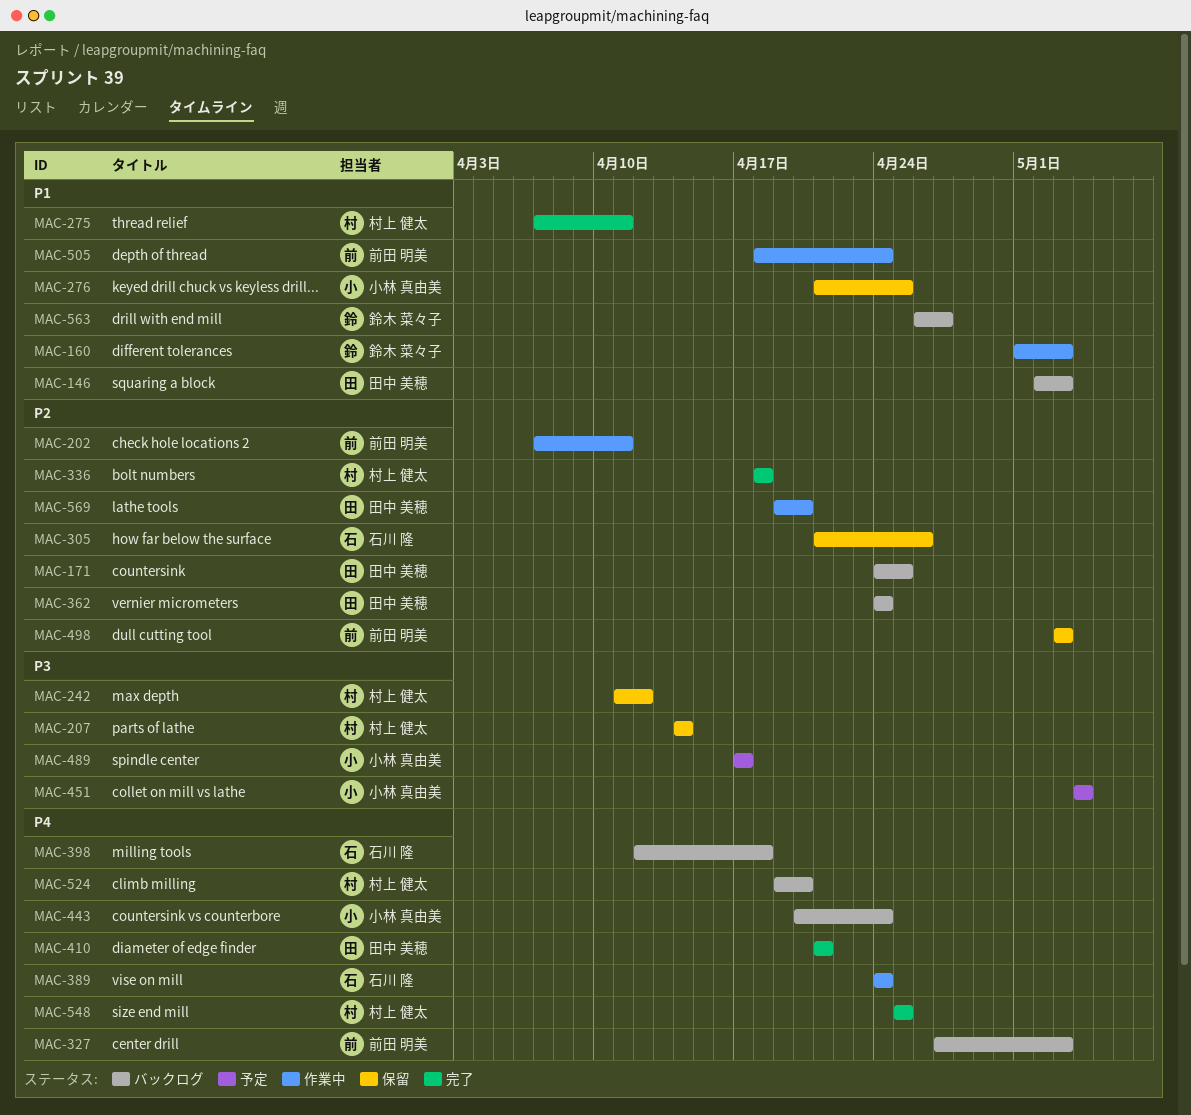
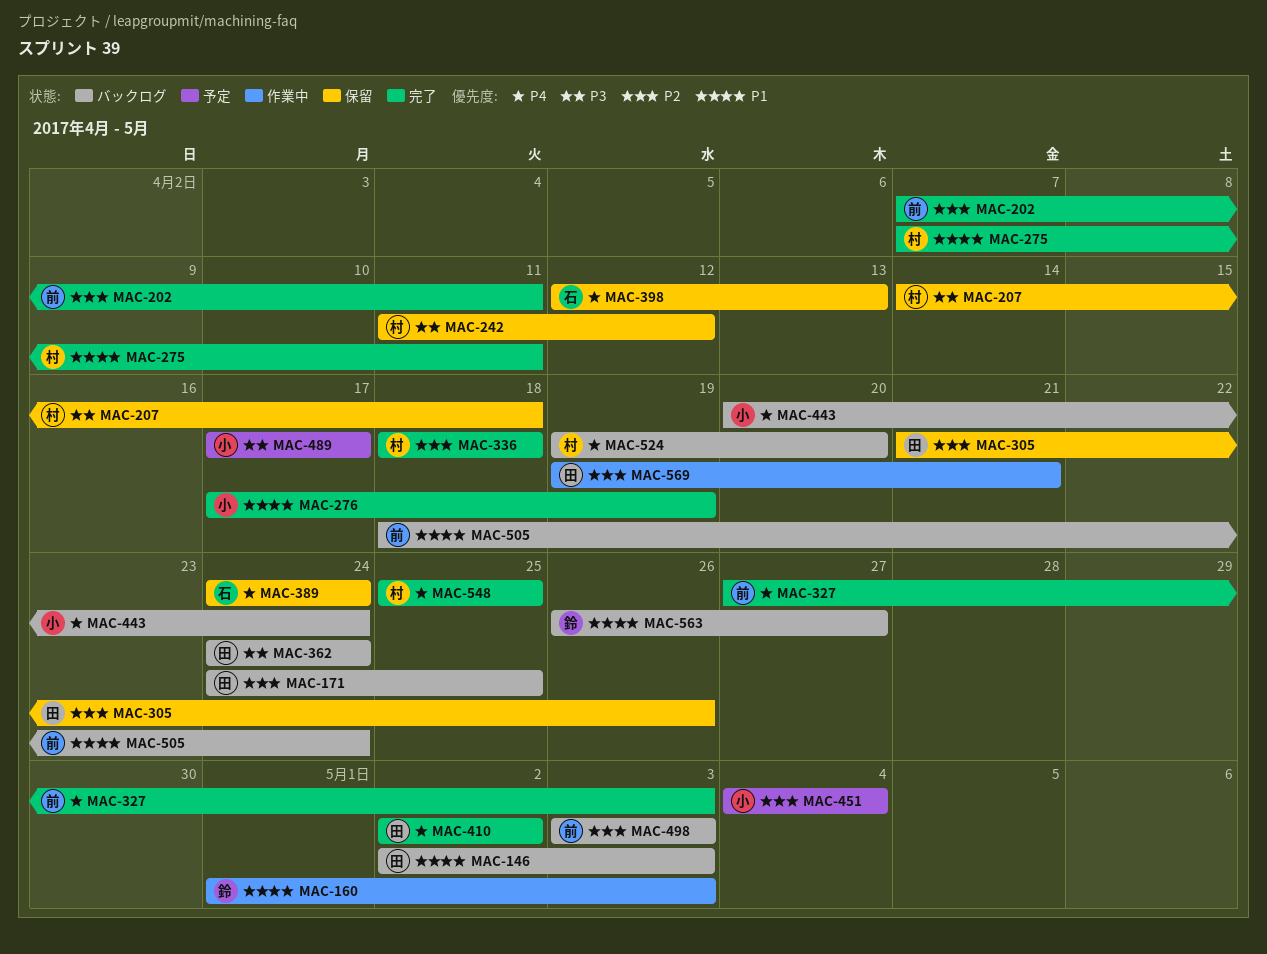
MAC-202, status: 作業中 -> 完了
MAC-207, due: Apr 14 -> Apr 18
MAC-276, status: 保留 -> 完了
MAC-276, start: Apr 21 -> Apr 17
MAC-276, due: Apr 25 -> Apr 19
MAC-305, owner: 石川 隆 -> 田中 美穂
MAC-327, status: バックログ -> 完了
MAC-362, priority: P2 -> P3
MAC-389, status: 作業中 -> 保留
MAC-398, status: バックログ -> 保留
MAC-398, due: Apr 18 -> Apr 13
MAC-410, start: Apr 21 -> May 2
MAC-410, due: Apr 21 -> May 2
MAC-451, priority: P3 -> P2
MAC-498, status: 保留 -> バックログ
MAC-505, status: 作業中 -> バックログ
MAC-569, due: Apr 20 -> Apr 21

